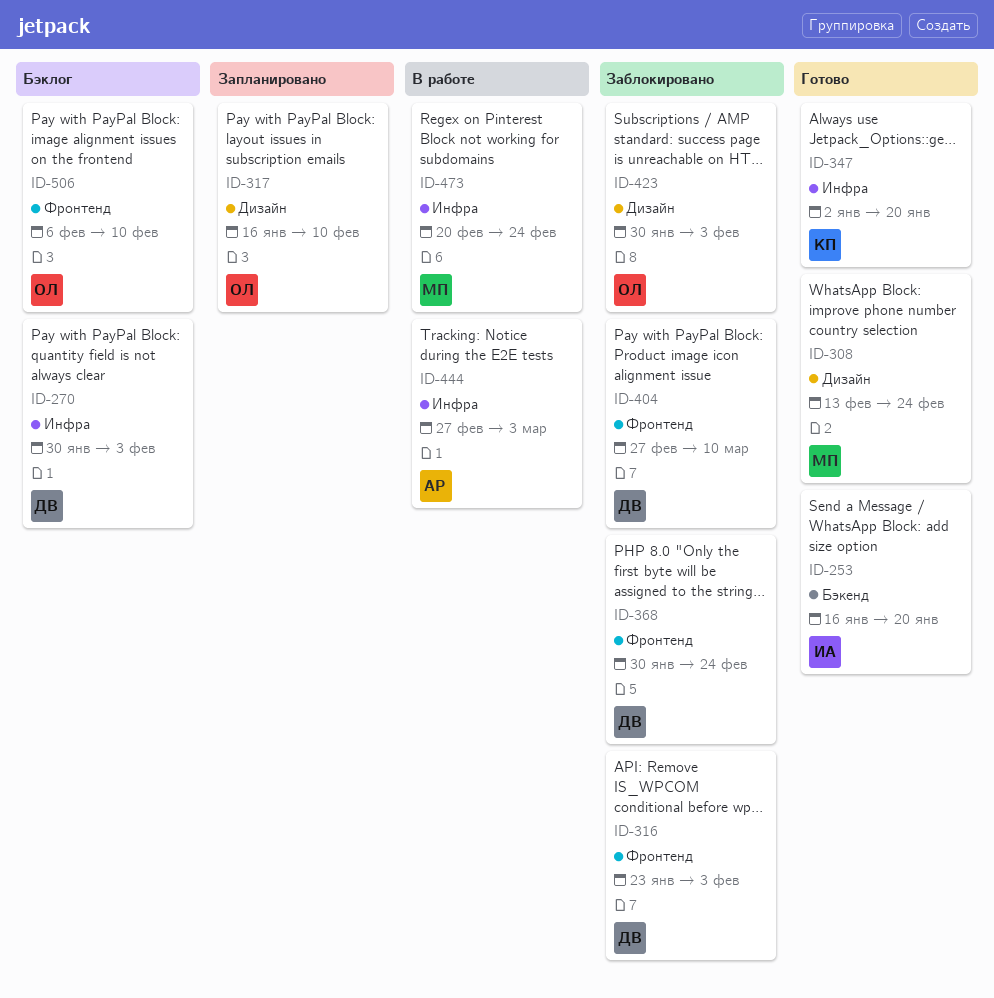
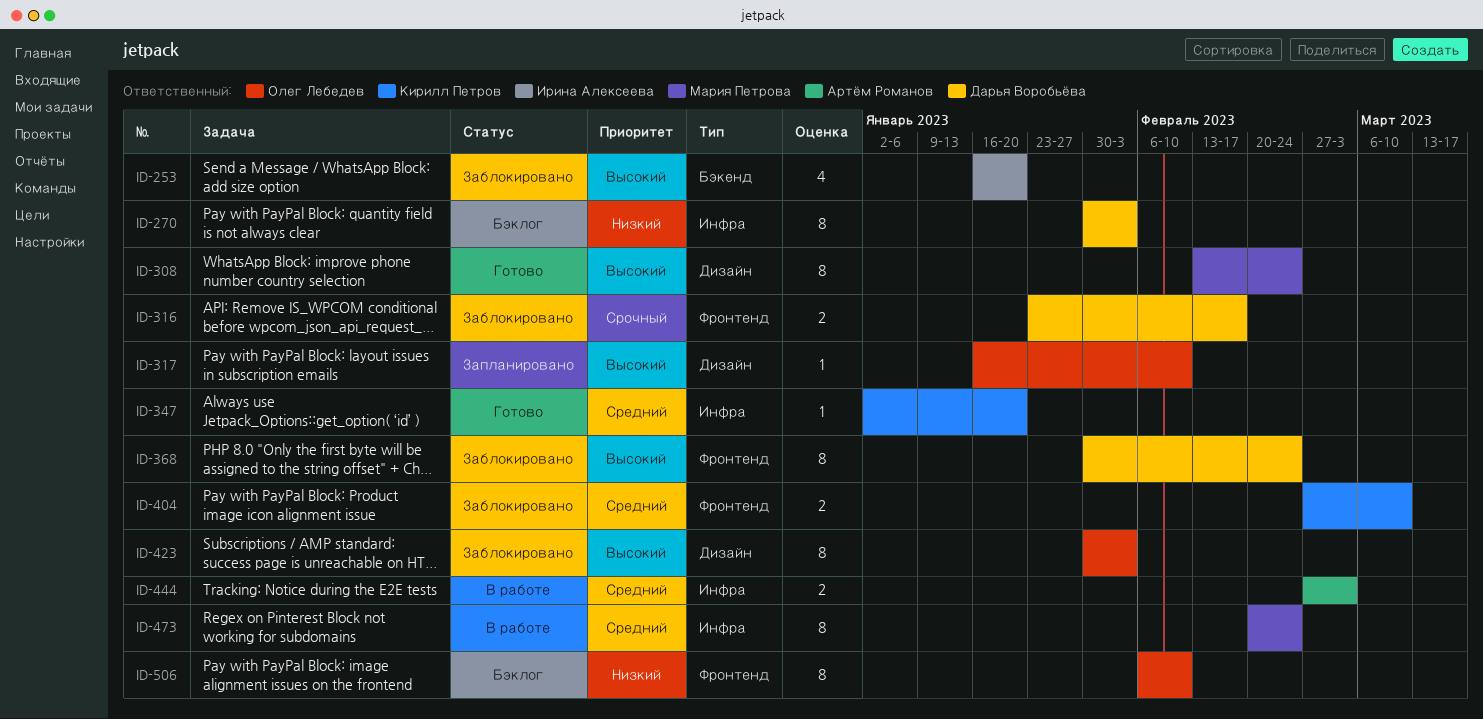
ID-253, status: Готово -> Заблокировано
ID-316, due: Feb 3 -> Feb 17
ID-404, owner: Дарья Воробьёва -> Кирилл Петров

